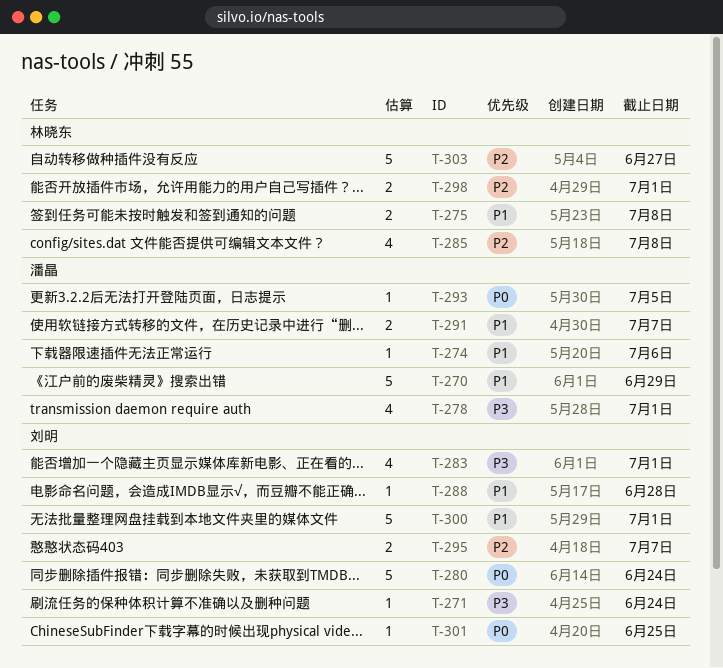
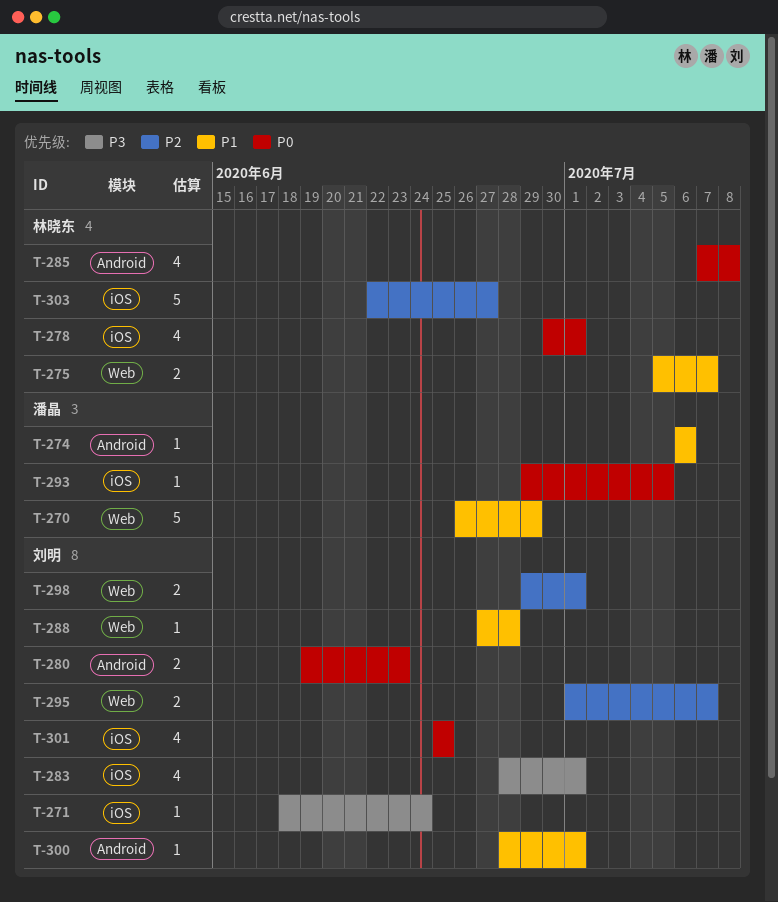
T-275, due: Jul 8 -> Jul 7
T-278, owner: 潘晶 -> 林晓东
T-278, priority: P3 -> P0
T-280, estimate: 5 -> 2
T-280, due: Jun 24 -> Jun 23
T-285, priority: P2 -> P0
T-291: present -> none
T-298, owner: 林晓东 -> 刘明
T-300, estimate: 5 -> 1
T-301, estimate: 1 -> 4

